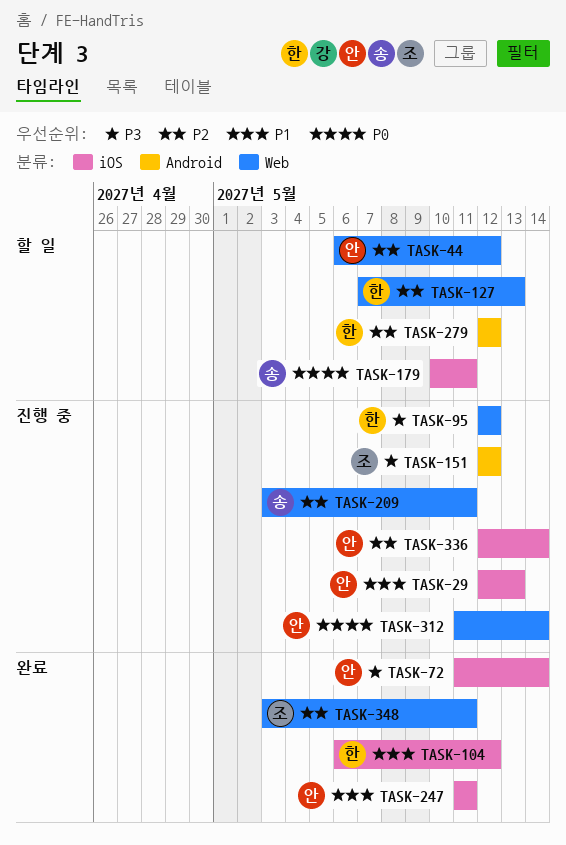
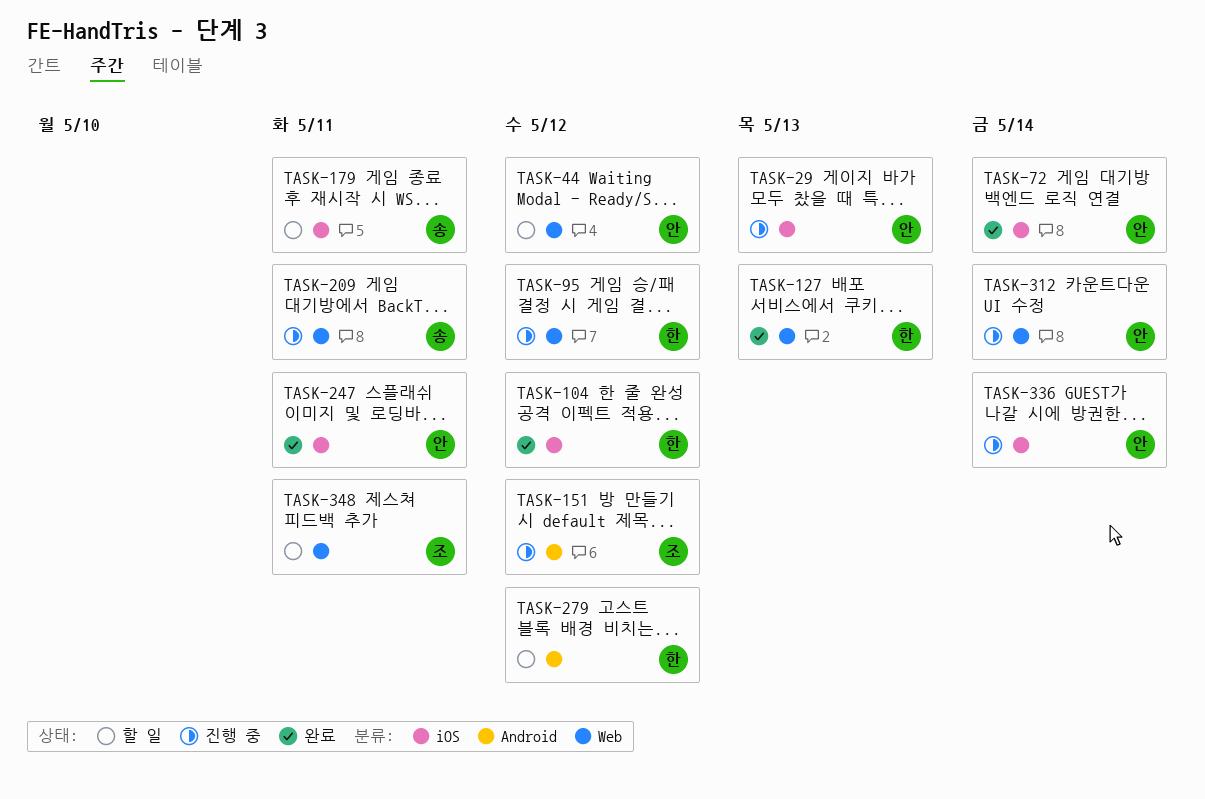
TASK-127, status: 할 일 -> 완료
TASK-348, status: 완료 -> 할 일

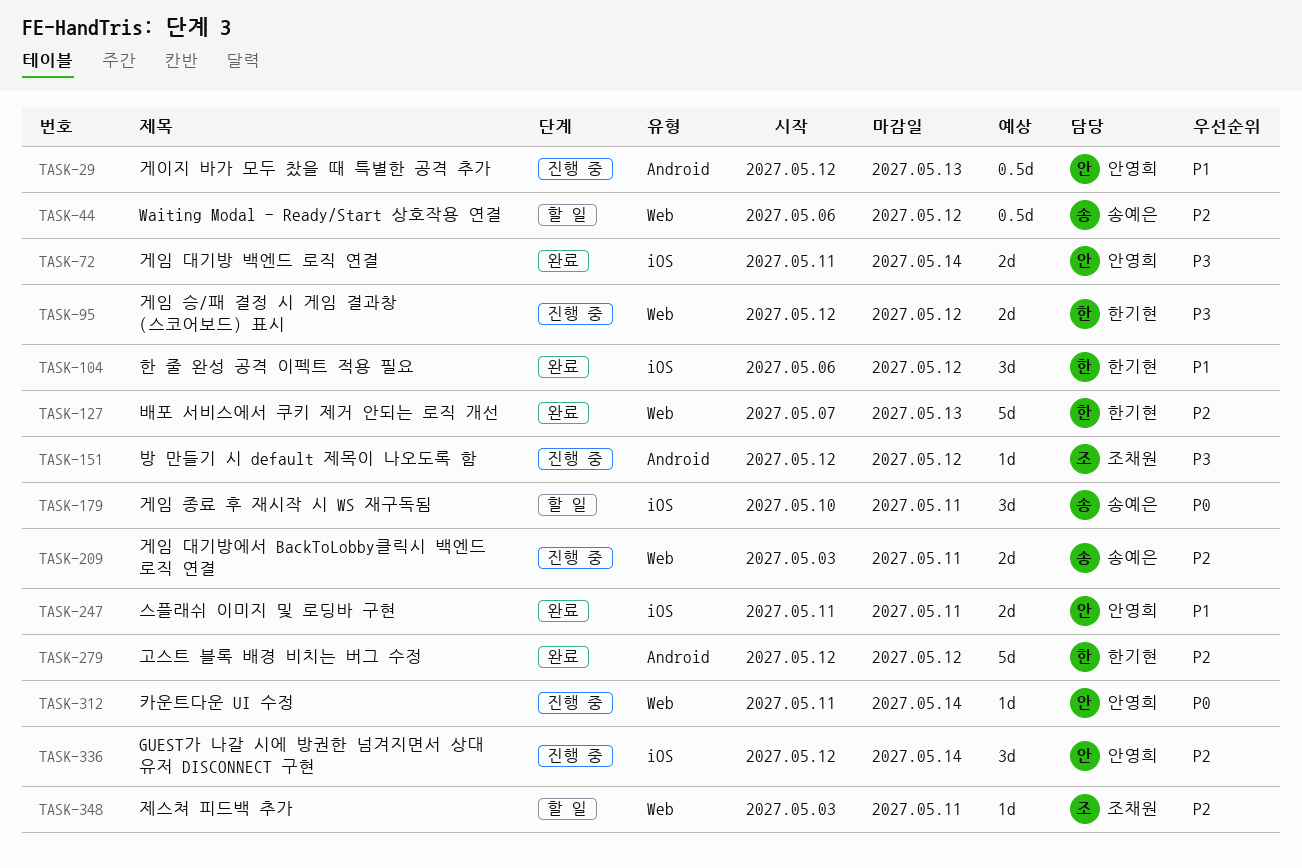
TASK-29, label: iOS -> Android
TASK-44, owner: 안영희 -> 송예은
TASK-279, status: 할 일 -> 완료

